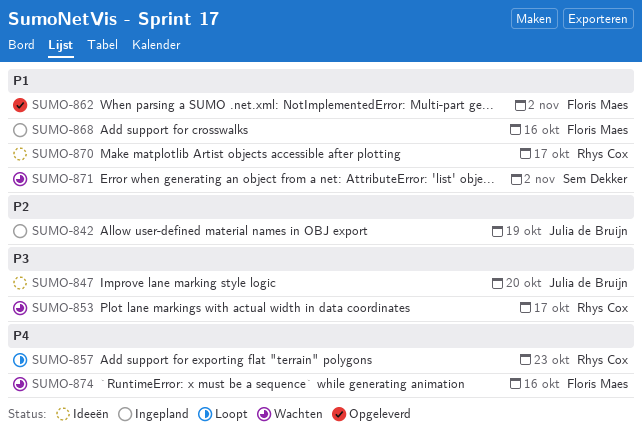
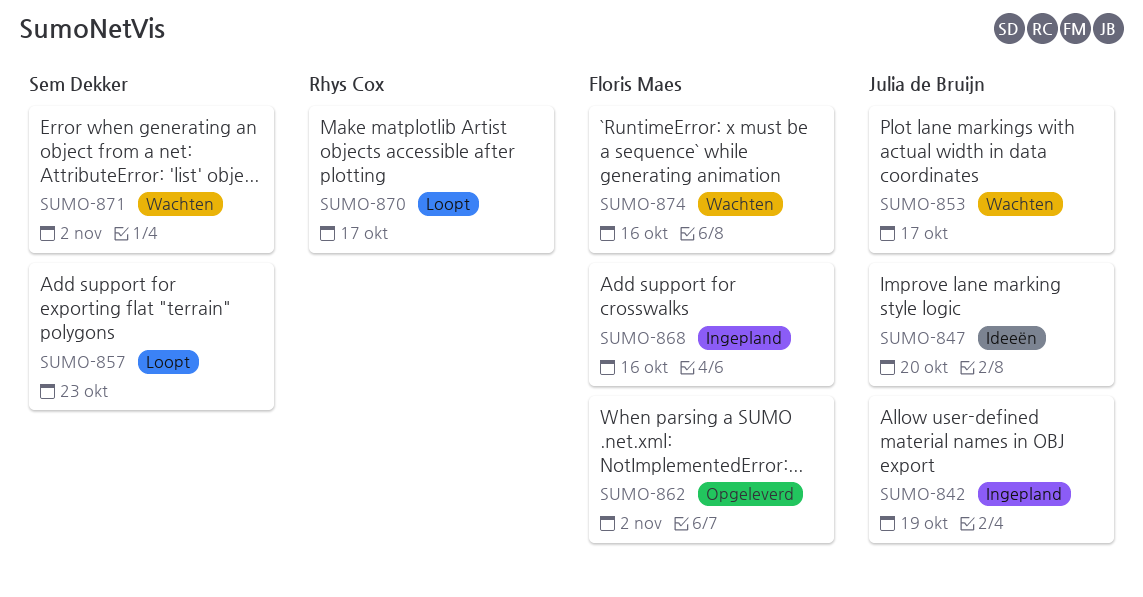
SUMO-853, owner: Rhys Cox -> Julia de Bruijn
SUMO-857, owner: Rhys Cox -> Sem Dekker
SUMO-870, status: Ideeën -> Loopt

